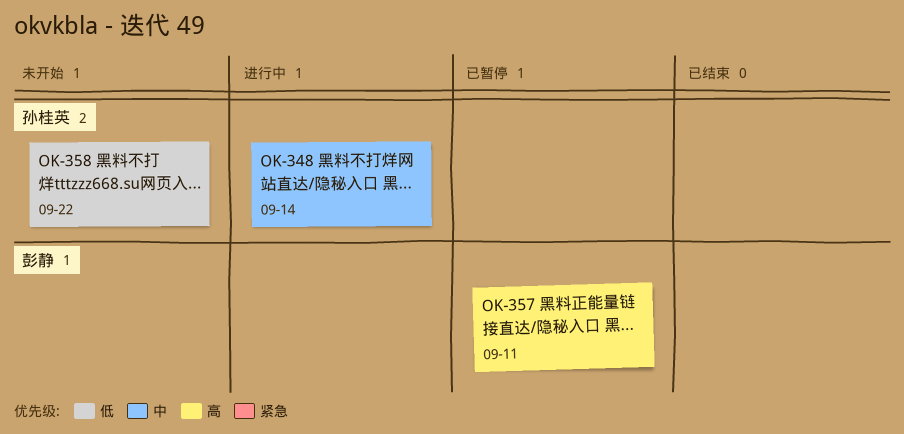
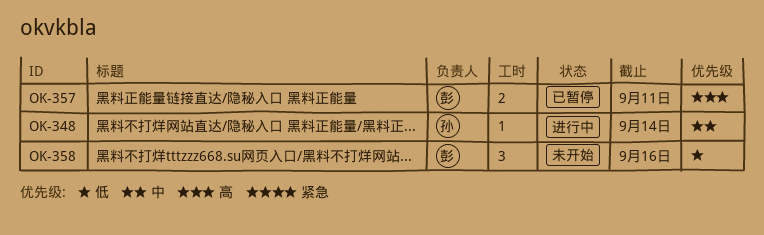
OK-358, owner: 孙桂英 -> 彭静
OK-358, due: Sep 22 -> Sep 16

